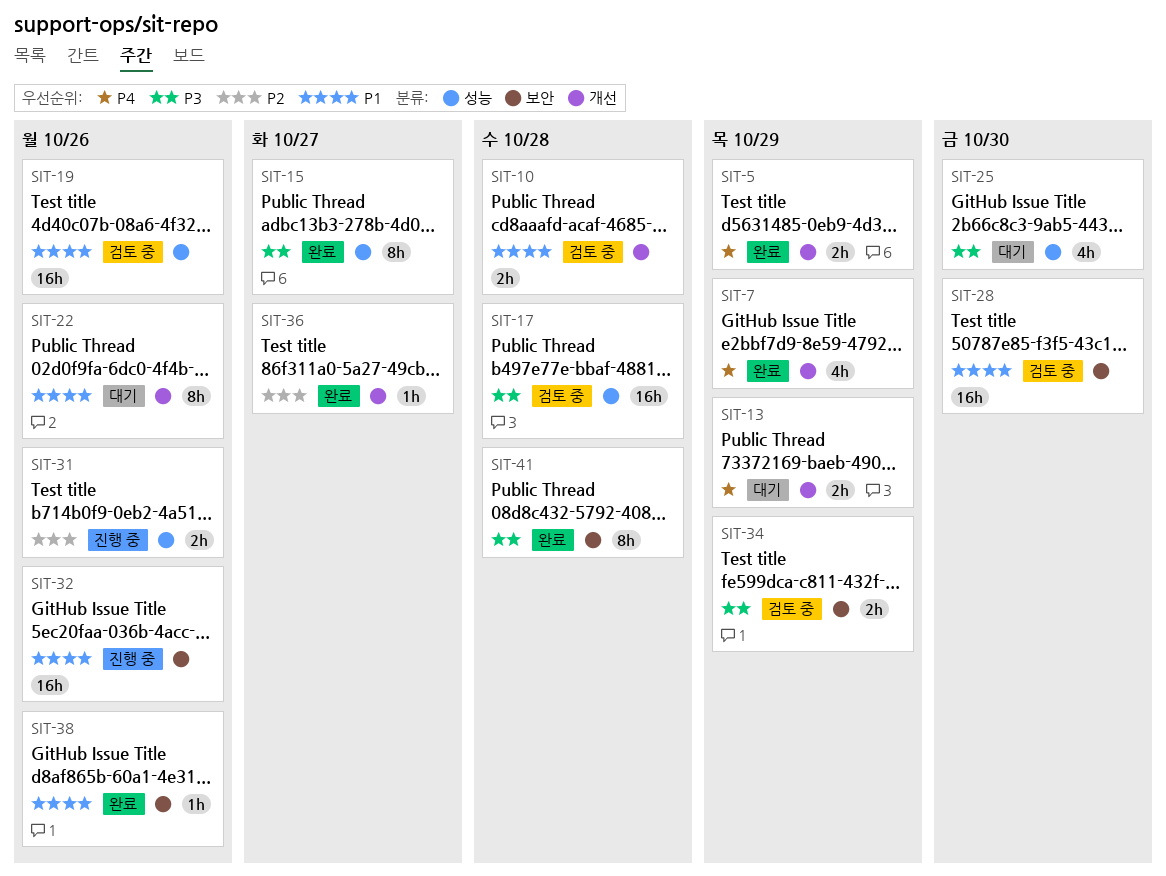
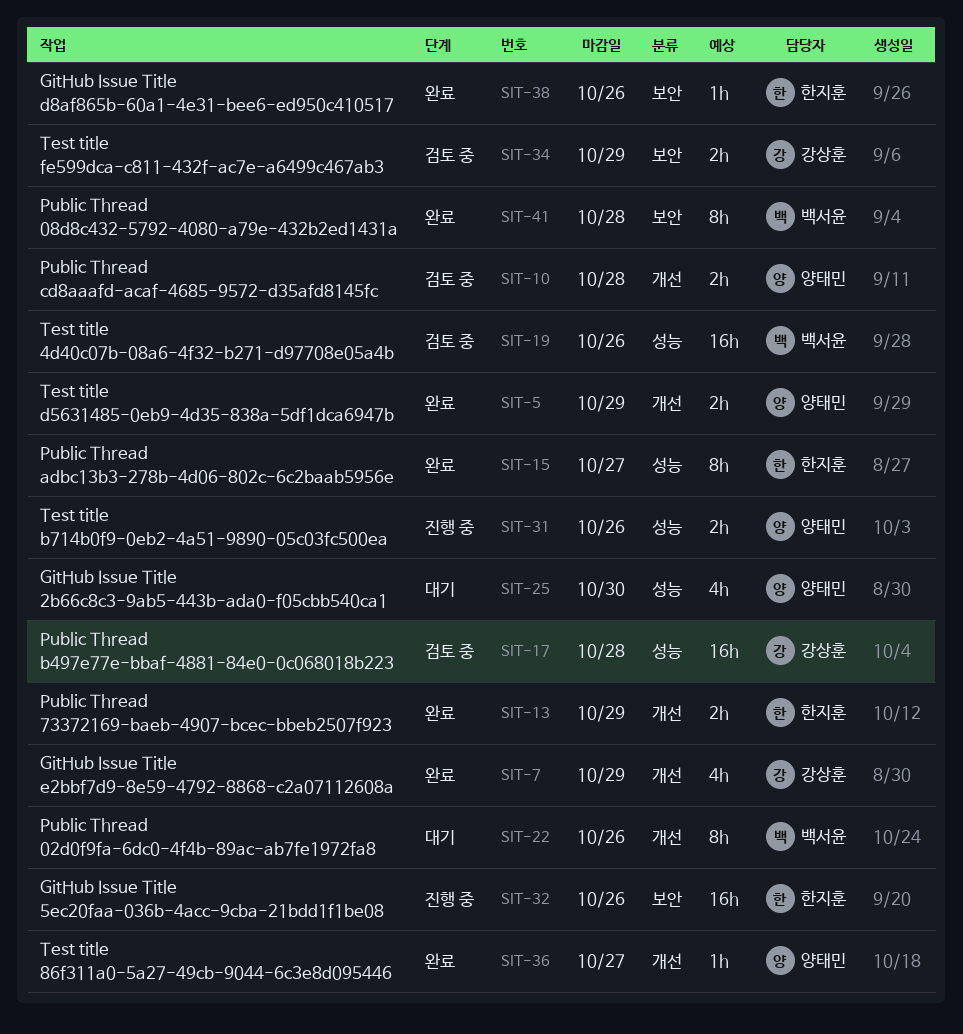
SIT-13, status: 대기 -> 완료
SIT-28: present -> none

